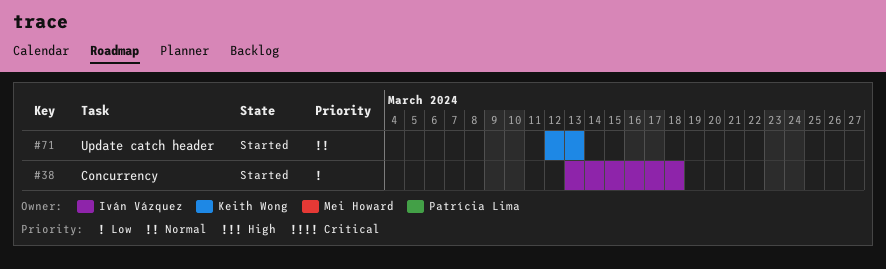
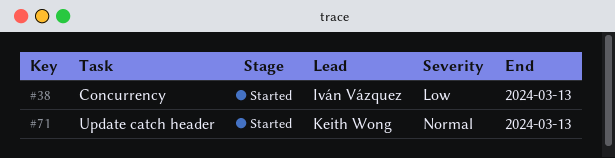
#38, due: Mar 18 -> Mar 13

